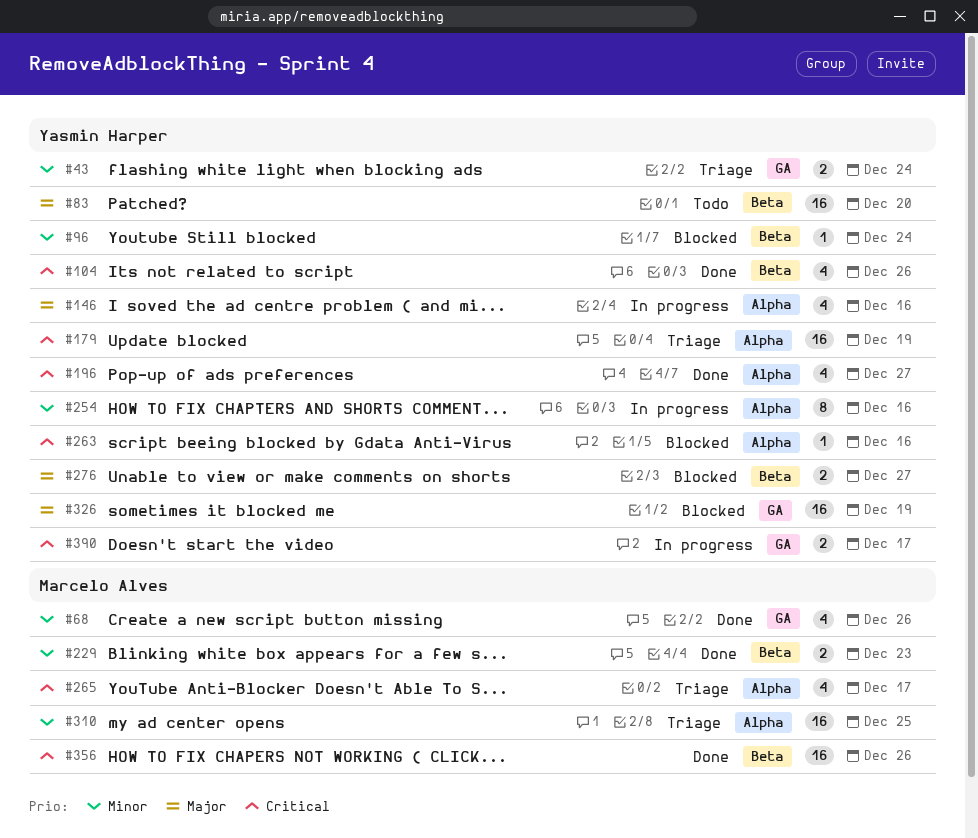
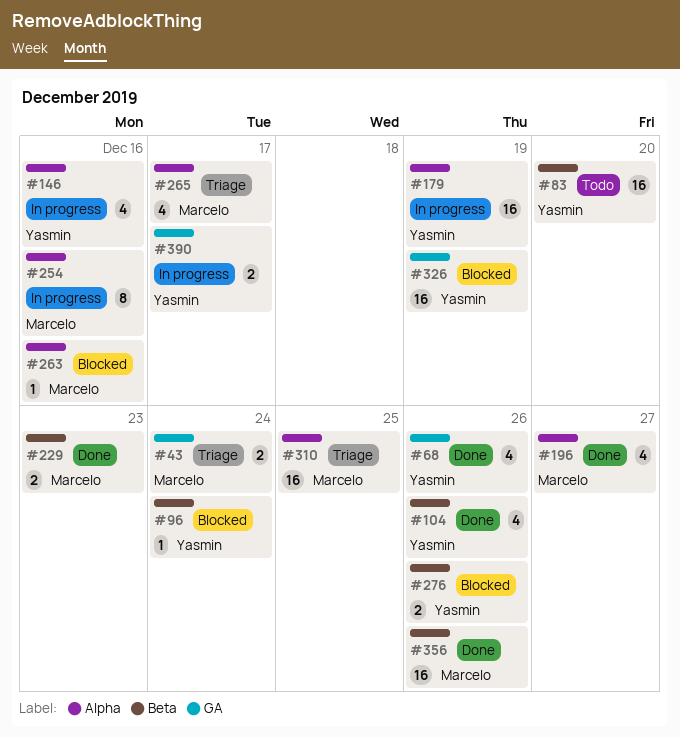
#43, owner: Yasmin Harper -> Marcelo Alves
#68, owner: Marcelo Alves -> Yasmin Harper
#179, status: Triage -> In progress
#196, owner: Yasmin Harper -> Marcelo Alves
#254, owner: Yasmin Harper -> Marcelo Alves
#263, owner: Yasmin Harper -> Marcelo Alves
#276, due: Dec 27 -> Dec 26

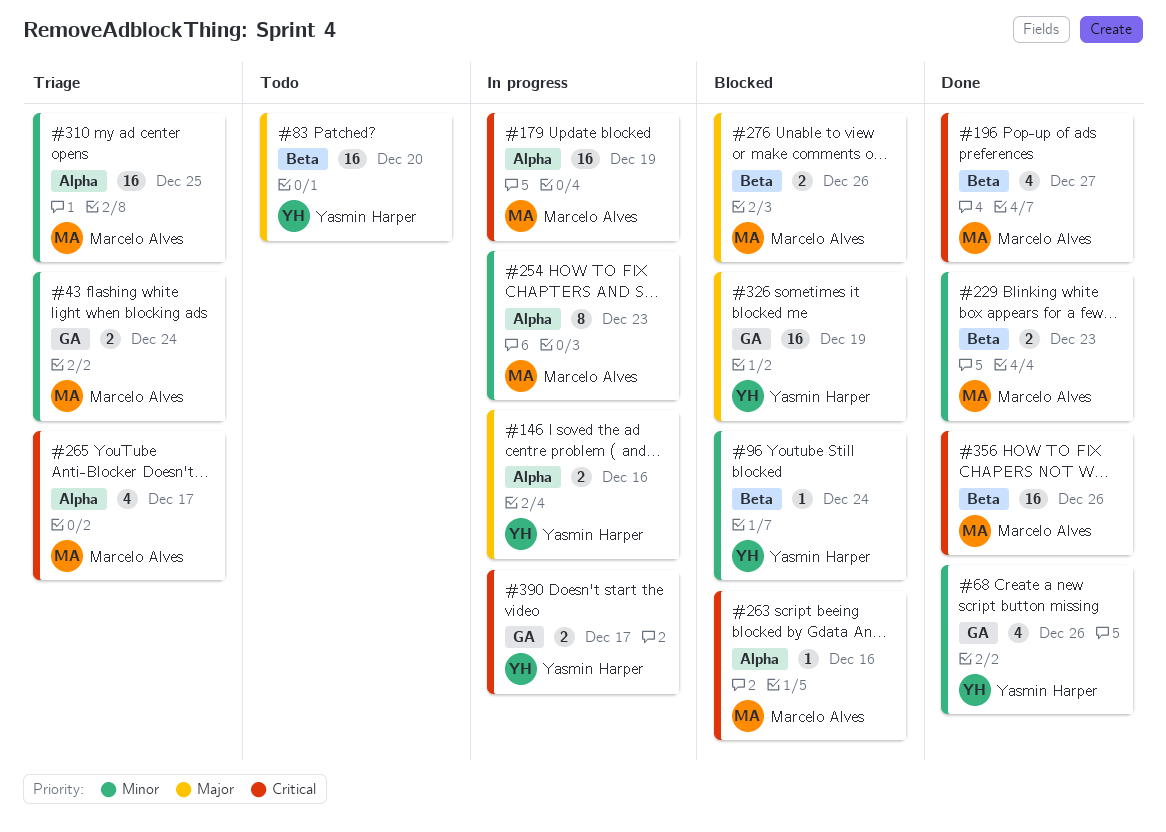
#104: present -> none
#146, estimate: 4 -> 2
#179, owner: Yasmin Harper -> Marcelo Alves
#196, label: Alpha -> Beta
#254, due: Dec 16 -> Dec 23
#276, owner: Yasmin Harper -> Marcelo Alves

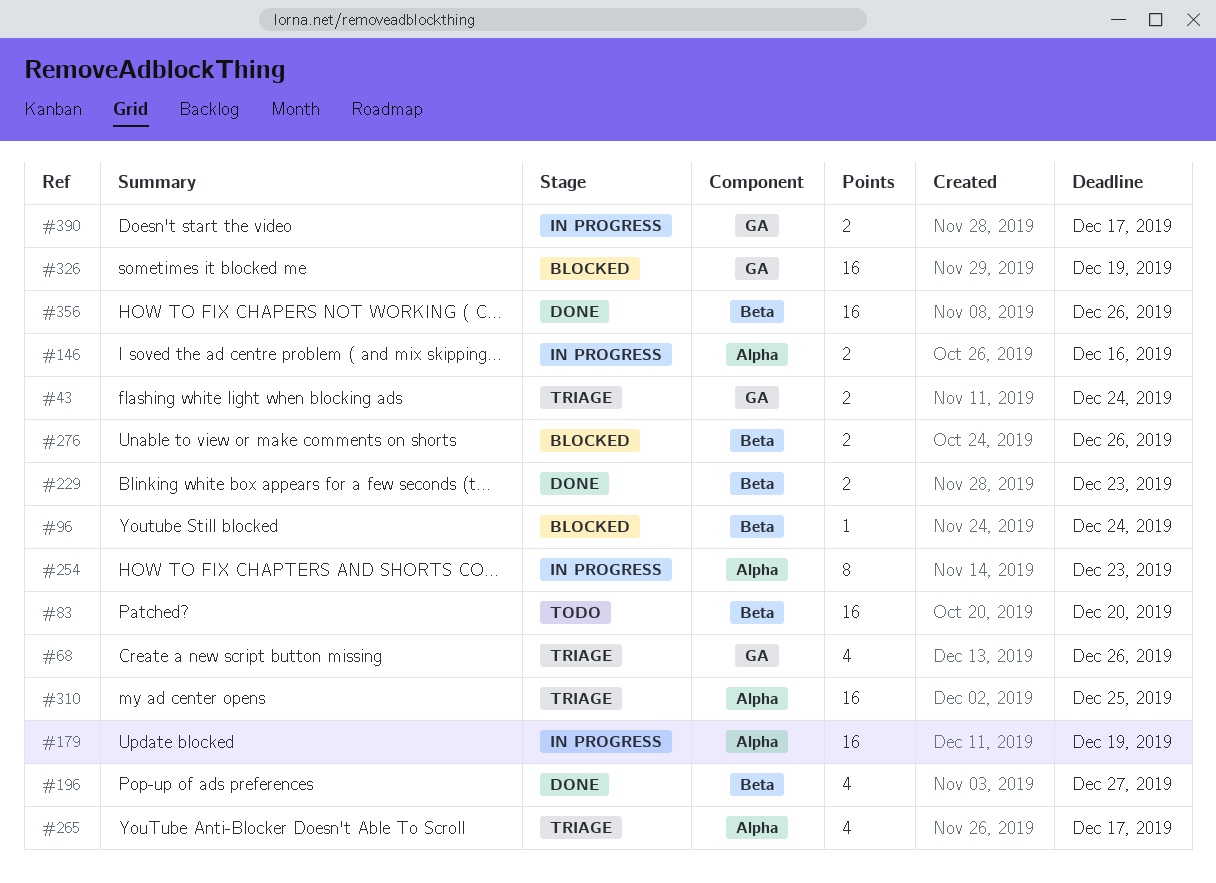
#68, status: Done -> Triage
#263: present -> none

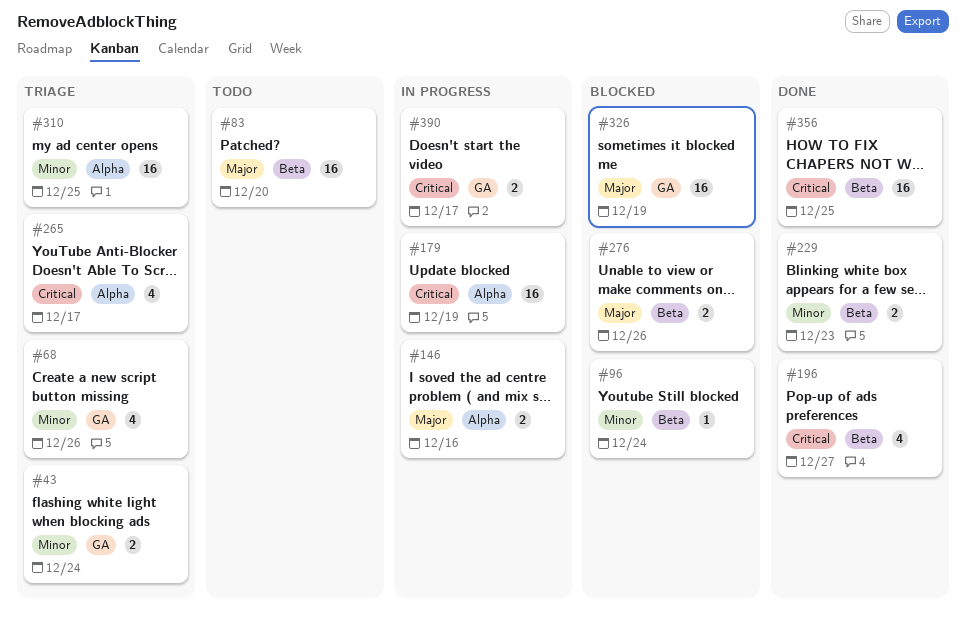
#254: present -> none
#356, due: Dec 26 -> Dec 25

